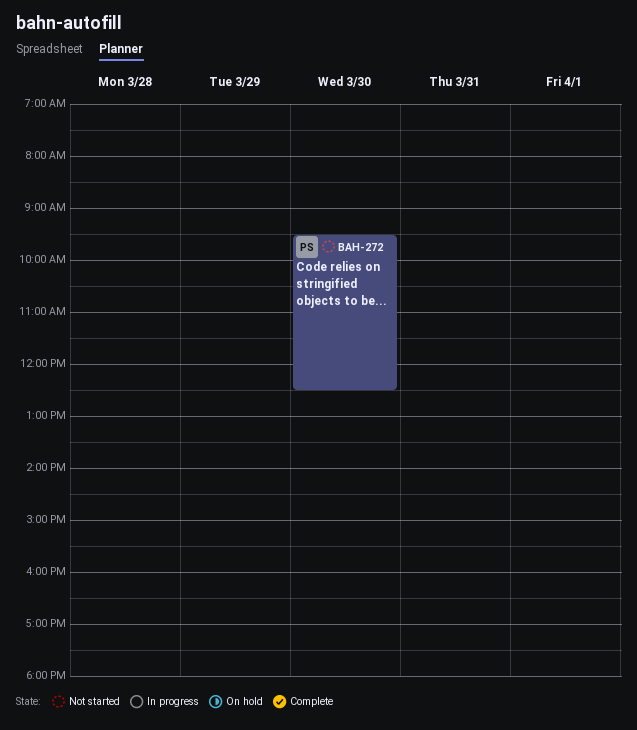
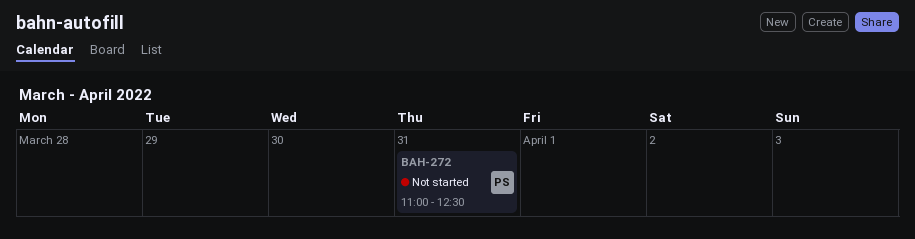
BAH-272, day: Mar 30 -> Mar 31
BAH-272, begins: 09:30 -> 11:00

